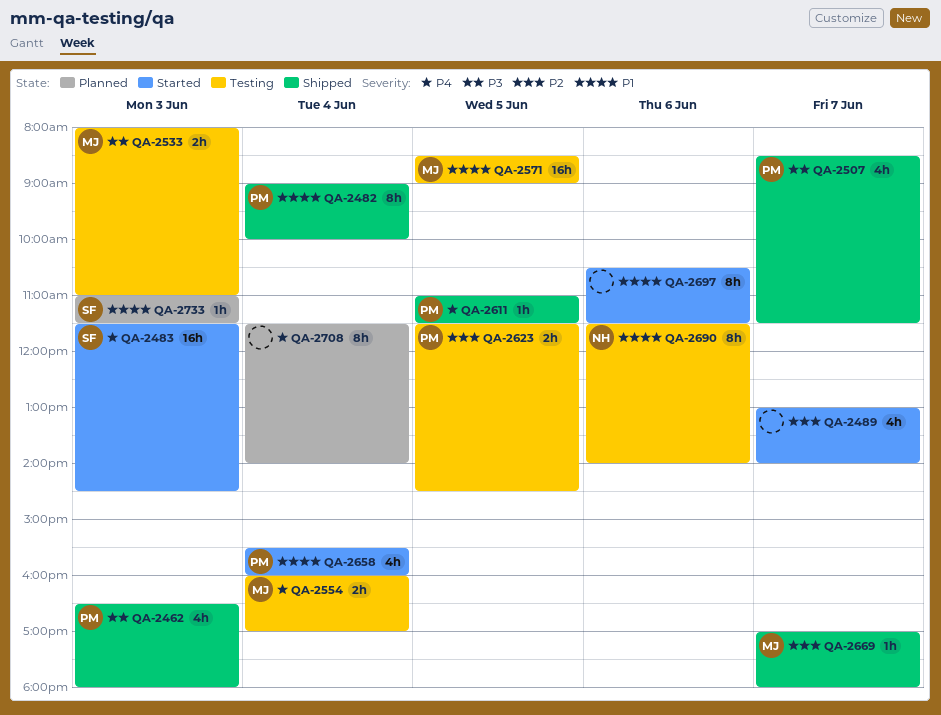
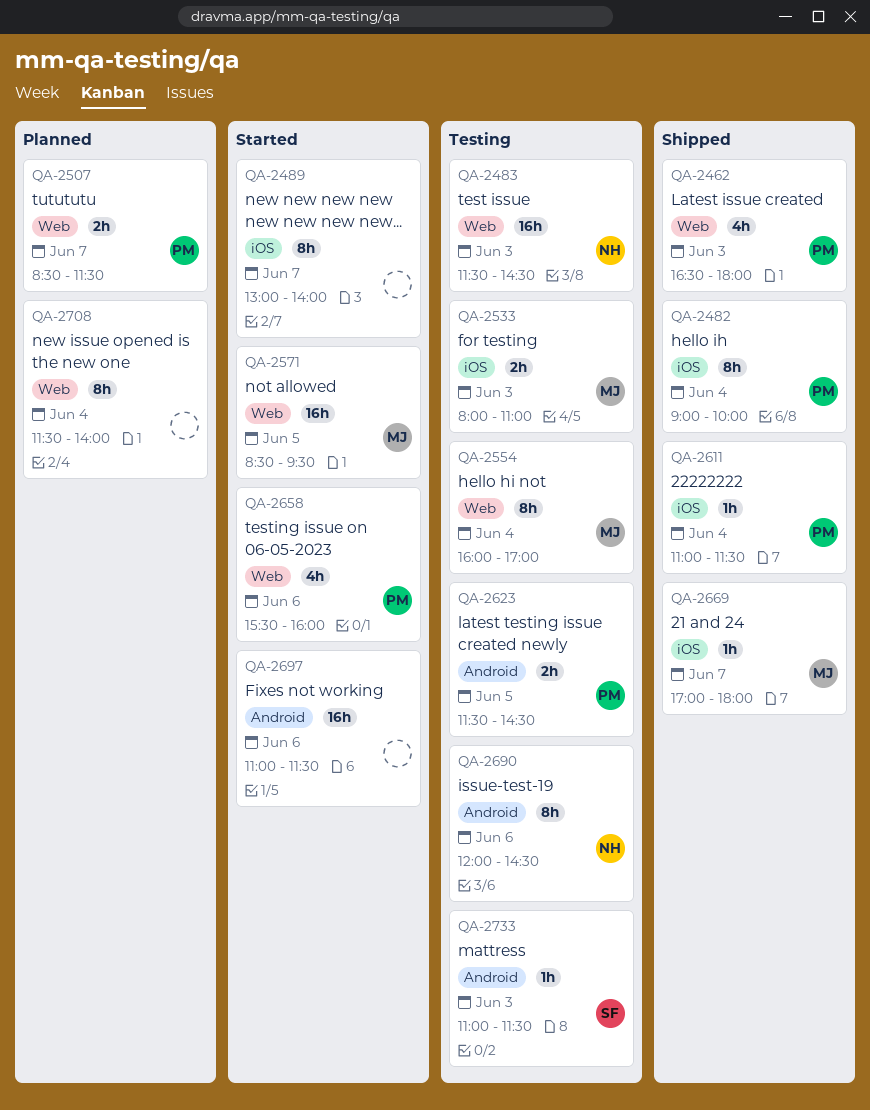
QA-2483, status: Started -> Testing
QA-2483, owner: SF -> NH
QA-2489, estimate: 4h -> 8h
QA-2507, status: Shipped -> Planned
QA-2507, estimate: 4h -> 2h
QA-2554, estimate: 2h -> 8h
QA-2571, status: Testing -> Started
QA-2571, ends: 09:00 -> 09:30
QA-2611, day: Jun 5 -> Jun 4
QA-2658, day: Jun 4 -> Jun 6
QA-2690, begins: 11:30 -> 12:00
QA-2690, ends: 14:00 -> 14:30
QA-2697, estimate: 8h -> 16h
QA-2697, begins: 10:30 -> 11:00
QA-2733, status: Planned -> Testing

